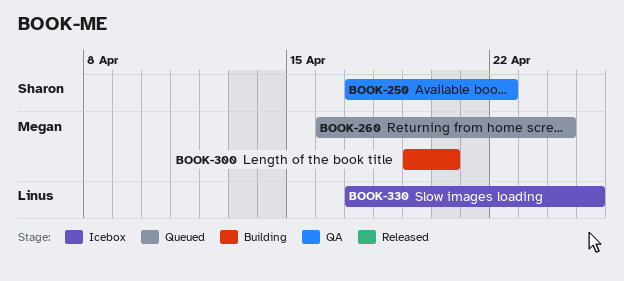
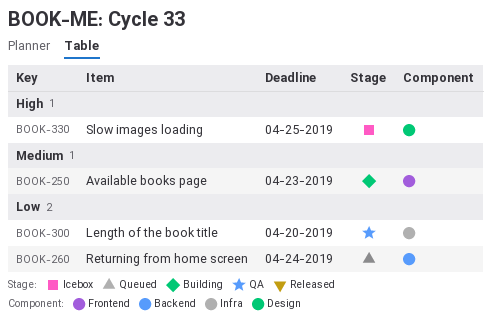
BOOK-250, status: QA -> Building
BOOK-250, due: Apr 22 -> Apr 23
BOOK-300, status: Building -> QA

